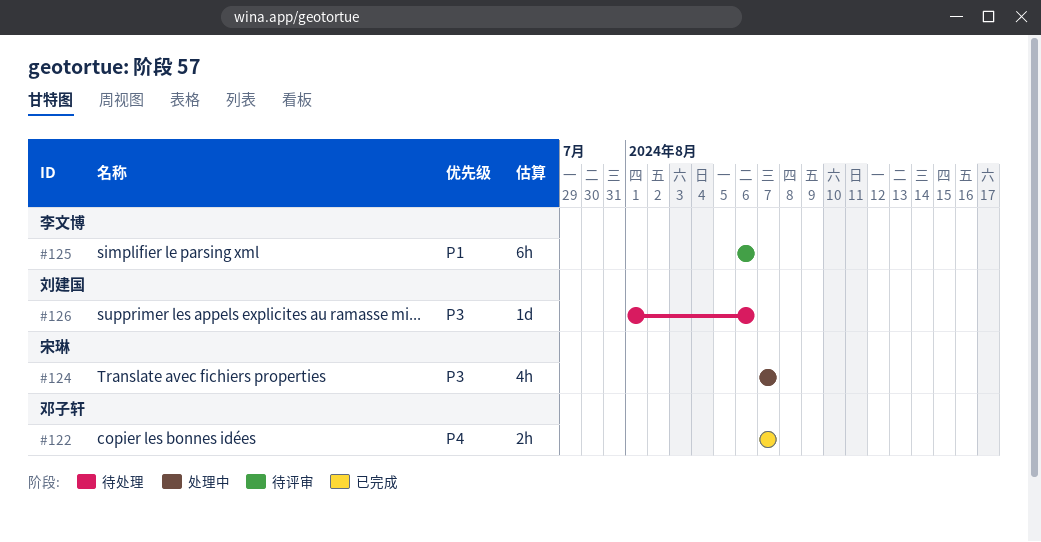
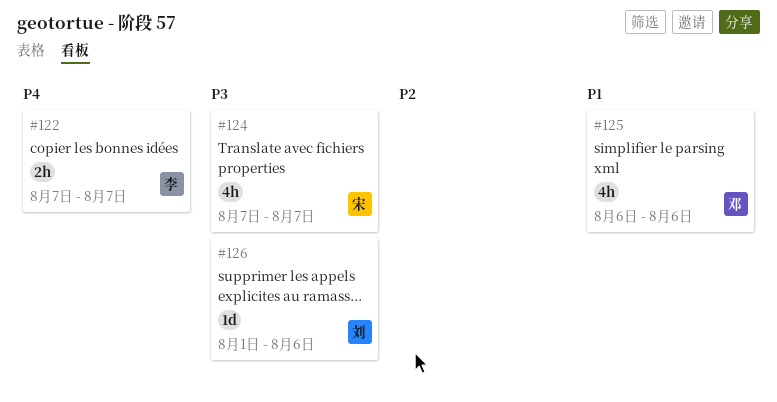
#122, owner: 邓子轩 -> 李文博
#125, owner: 李文博 -> 邓子轩
#125, estimate: 6h -> 4h

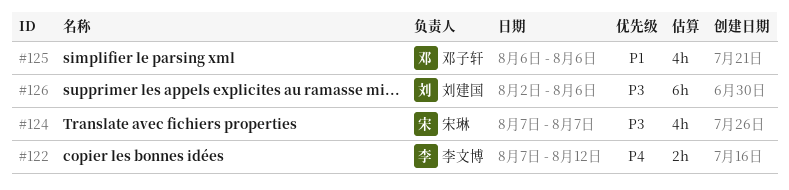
#122, due: Aug 7 -> Aug 12
#126, estimate: 1d -> 6h
#126, start: Aug 1 -> Aug 2

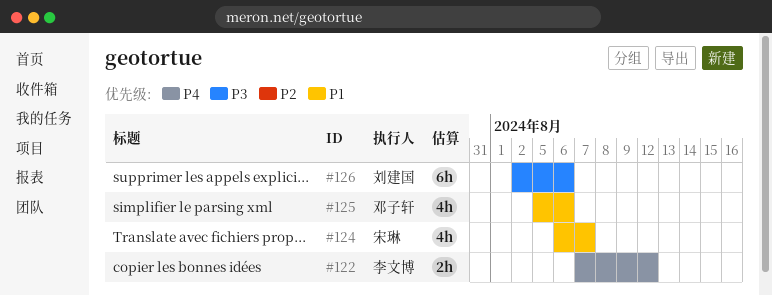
#124, priority: P3 -> P1
#124, start: Aug 7 -> Aug 6
#125, start: Aug 6 -> Aug 5

